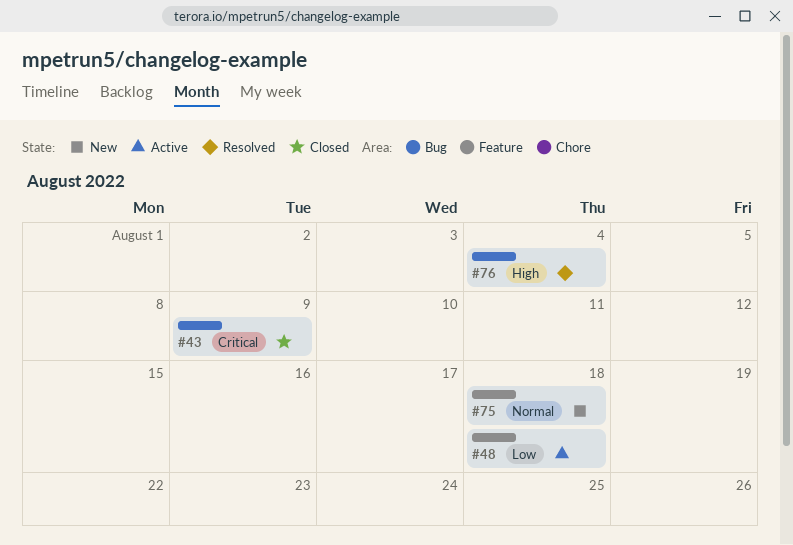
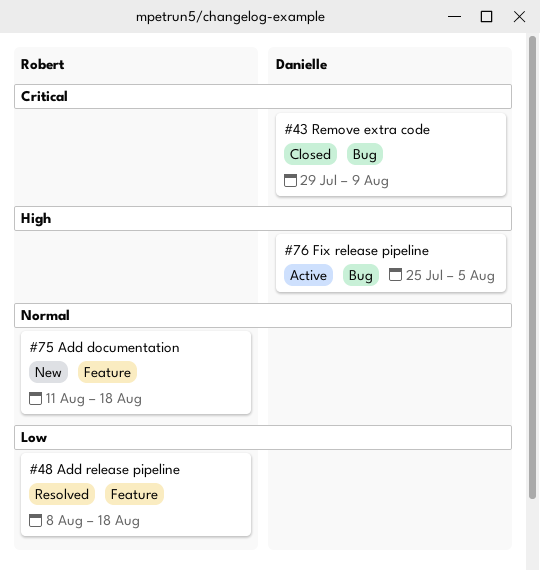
#48, status: Active -> Resolved
#76, status: Resolved -> Active
#76, due: Aug 4 -> Aug 5

